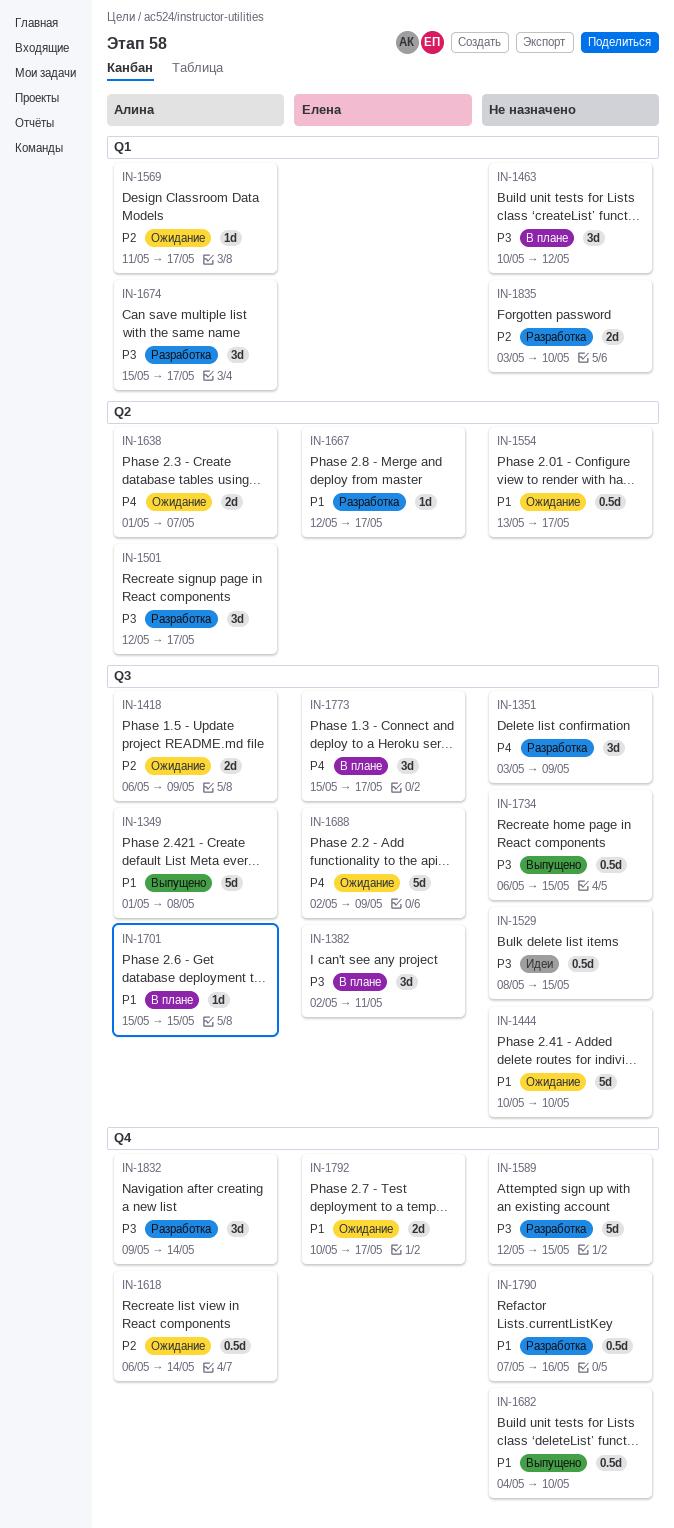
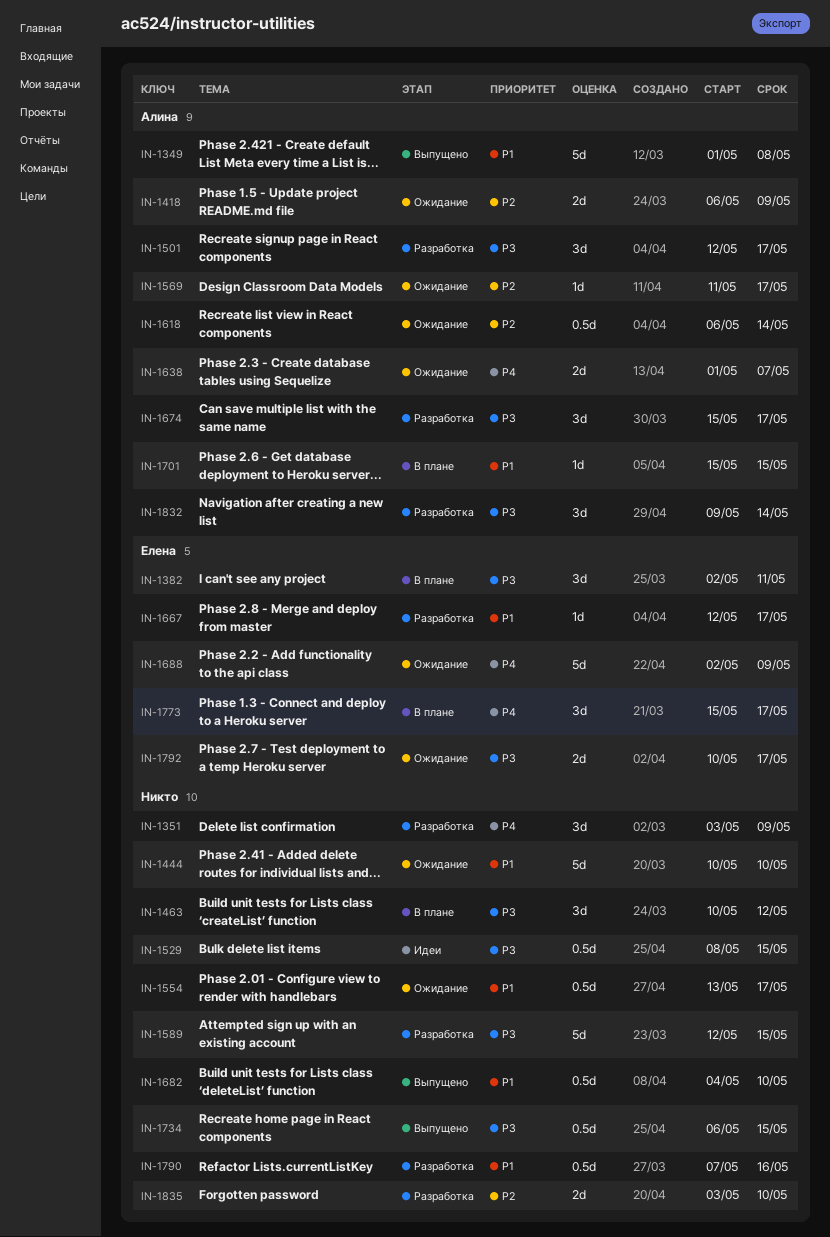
IN-1792, priority: P1 -> P3

